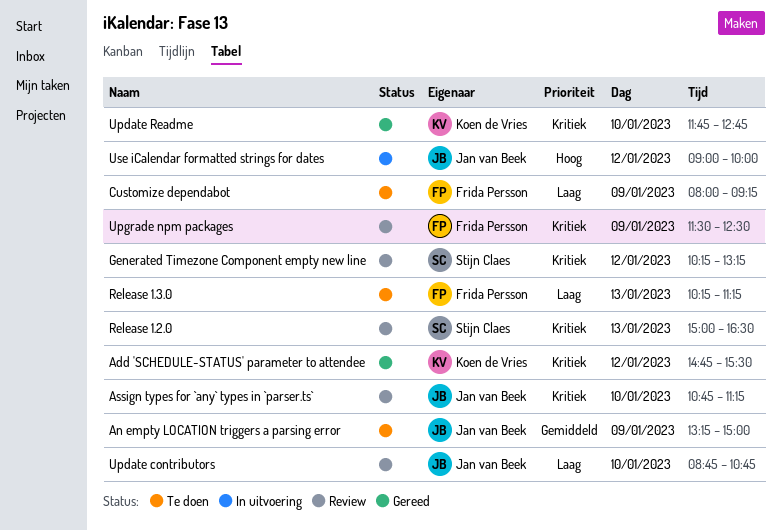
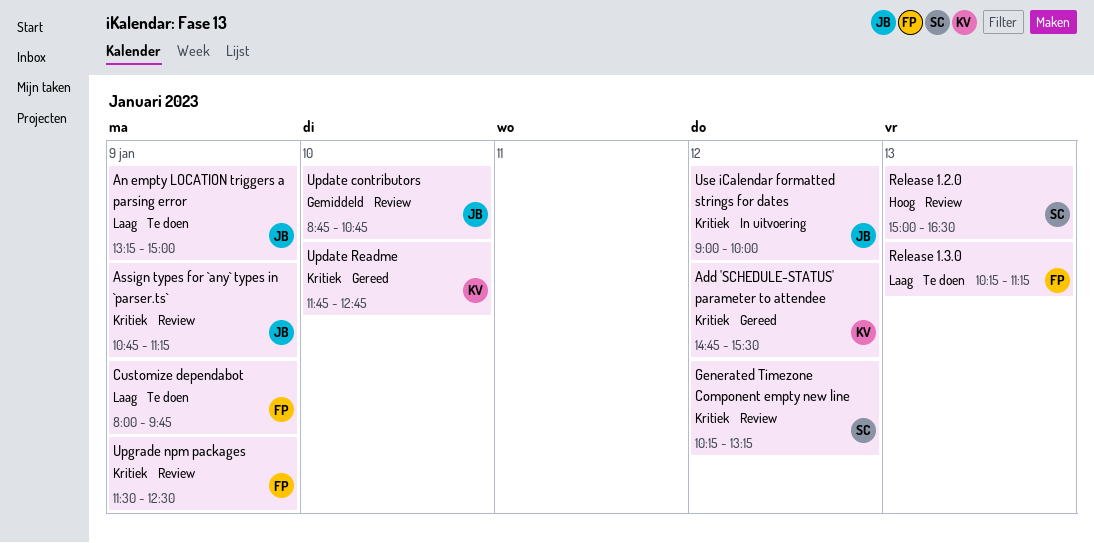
An empty LOCATION triggers a parsing error, priority: Gemiddeld -> Laag
Assign types for `any` types in `parser.ts`, day: Jan 10 -> Jan 9
Customize dependabot, ends: 09:15 -> 09:45
Release 1.2.0, priority: Kritiek -> Hoog
Update contributors, priority: Laag -> Gemiddeld
Use iCalendar formatted strings for dates, priority: Hoog -> Kritiek

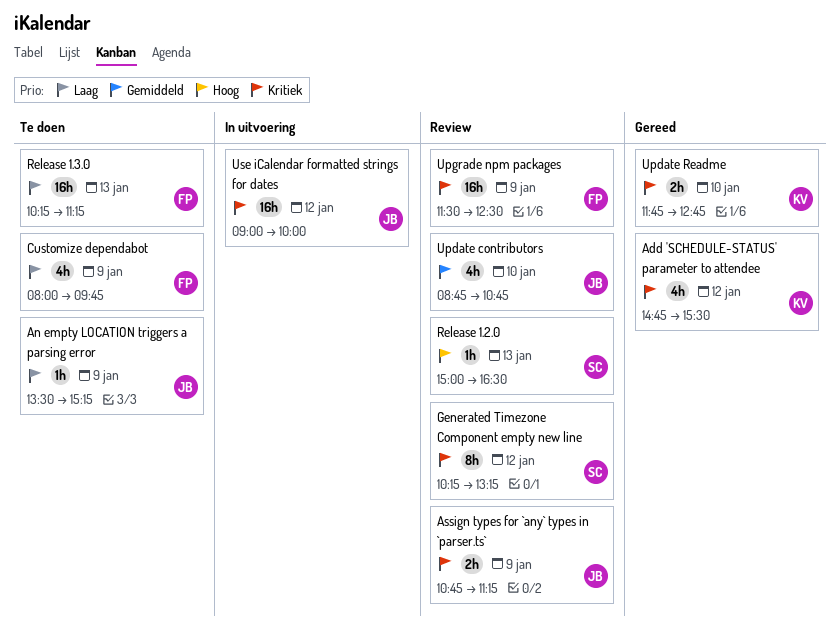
An empty LOCATION triggers a parsing error, begins: 13:15 -> 13:30
An empty LOCATION triggers a parsing error, ends: 15:00 -> 15:15

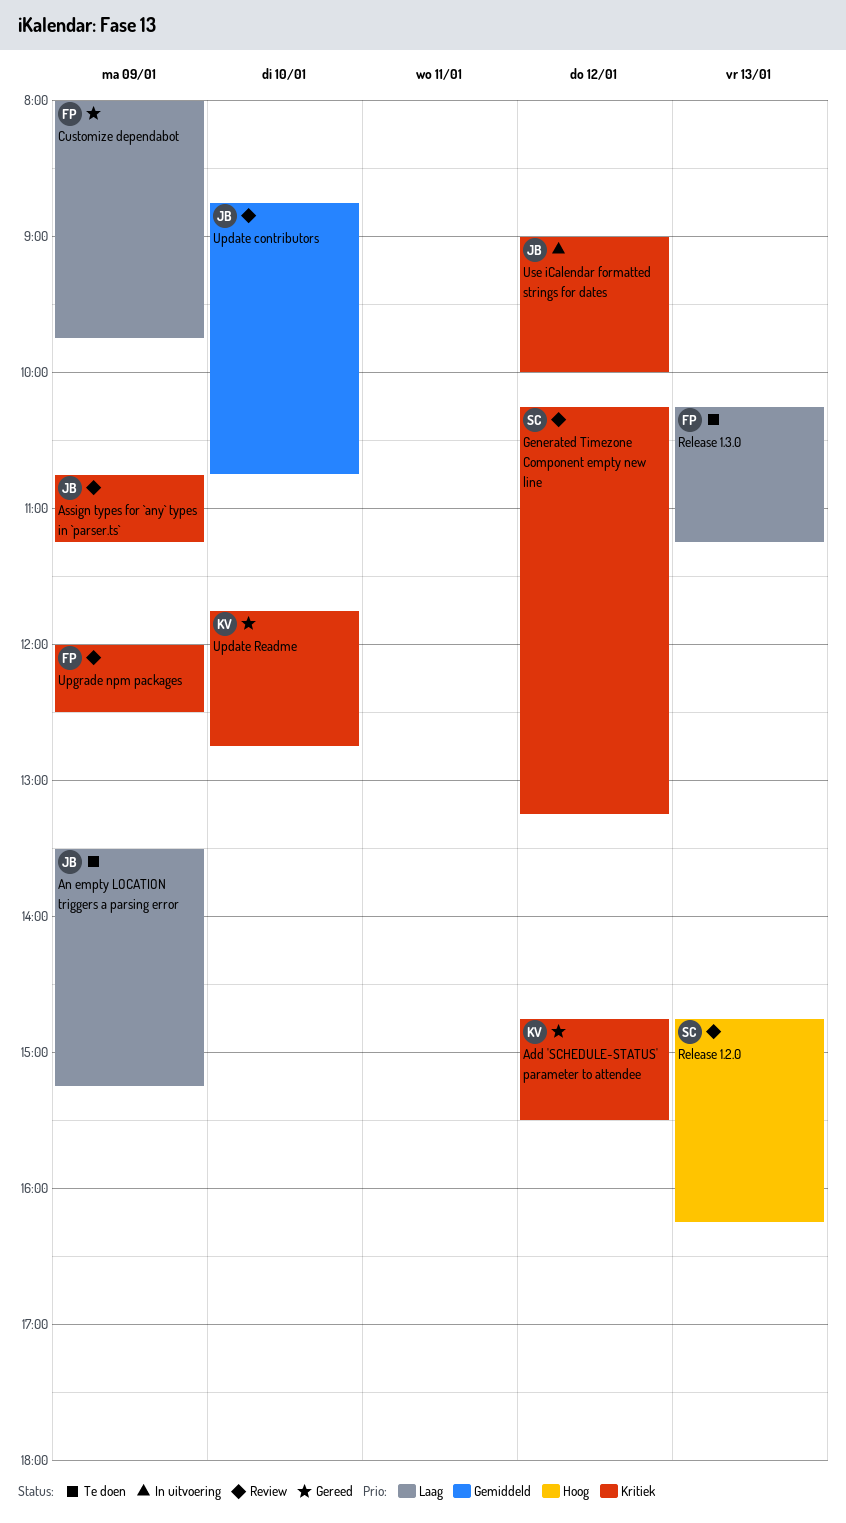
Customize dependabot, status: Te doen -> Gereed
Release 1.2.0, begins: 15:00 -> 14:45
Release 1.2.0, ends: 16:30 -> 16:15
Upgrade npm packages, begins: 11:30 -> 12:00

